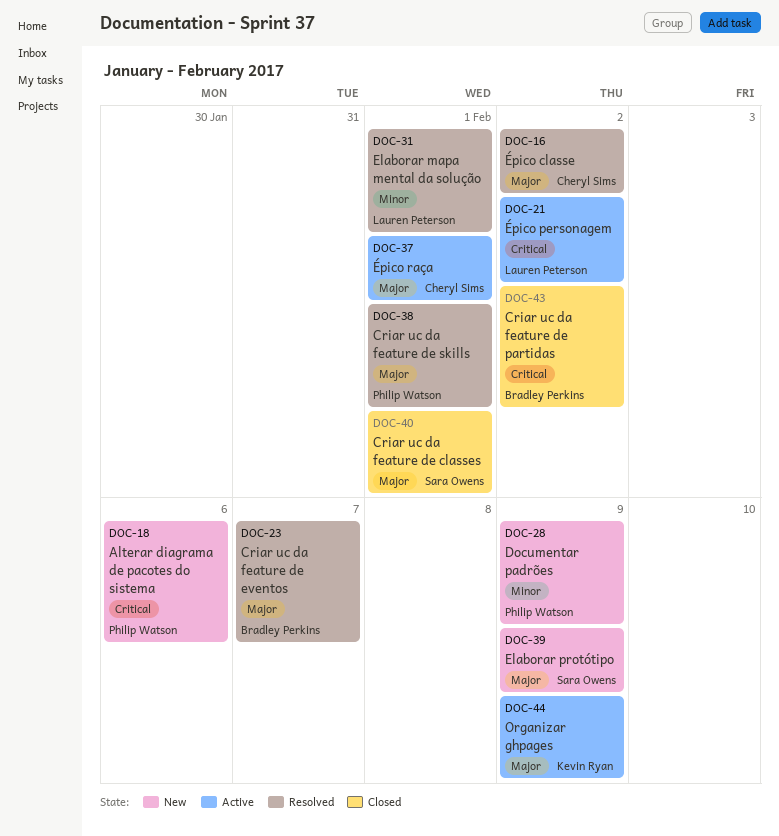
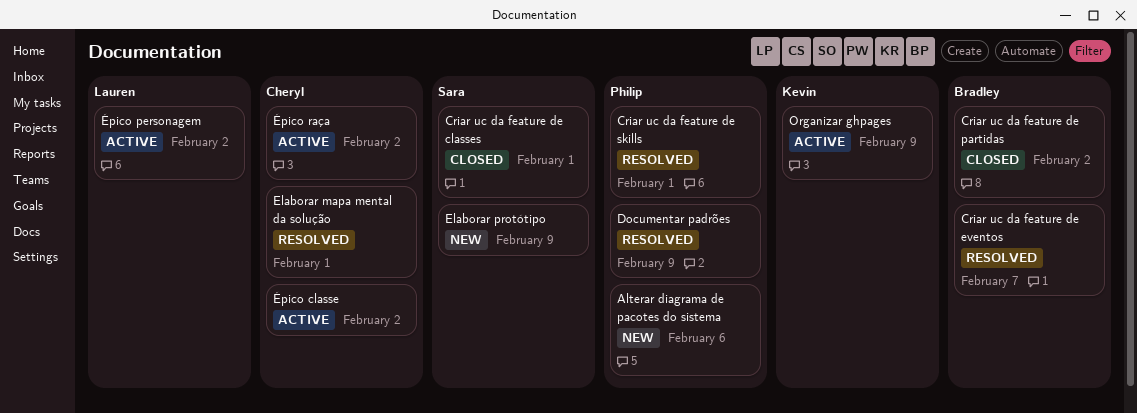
Documentar padrões, status: New -> Resolved
Elaborar mapa mental da solução, owner: Lauren Peterson -> Cheryl Sims
Épico classe, status: Resolved -> Active
Épico raça, due: Feb 1 -> Feb 2

